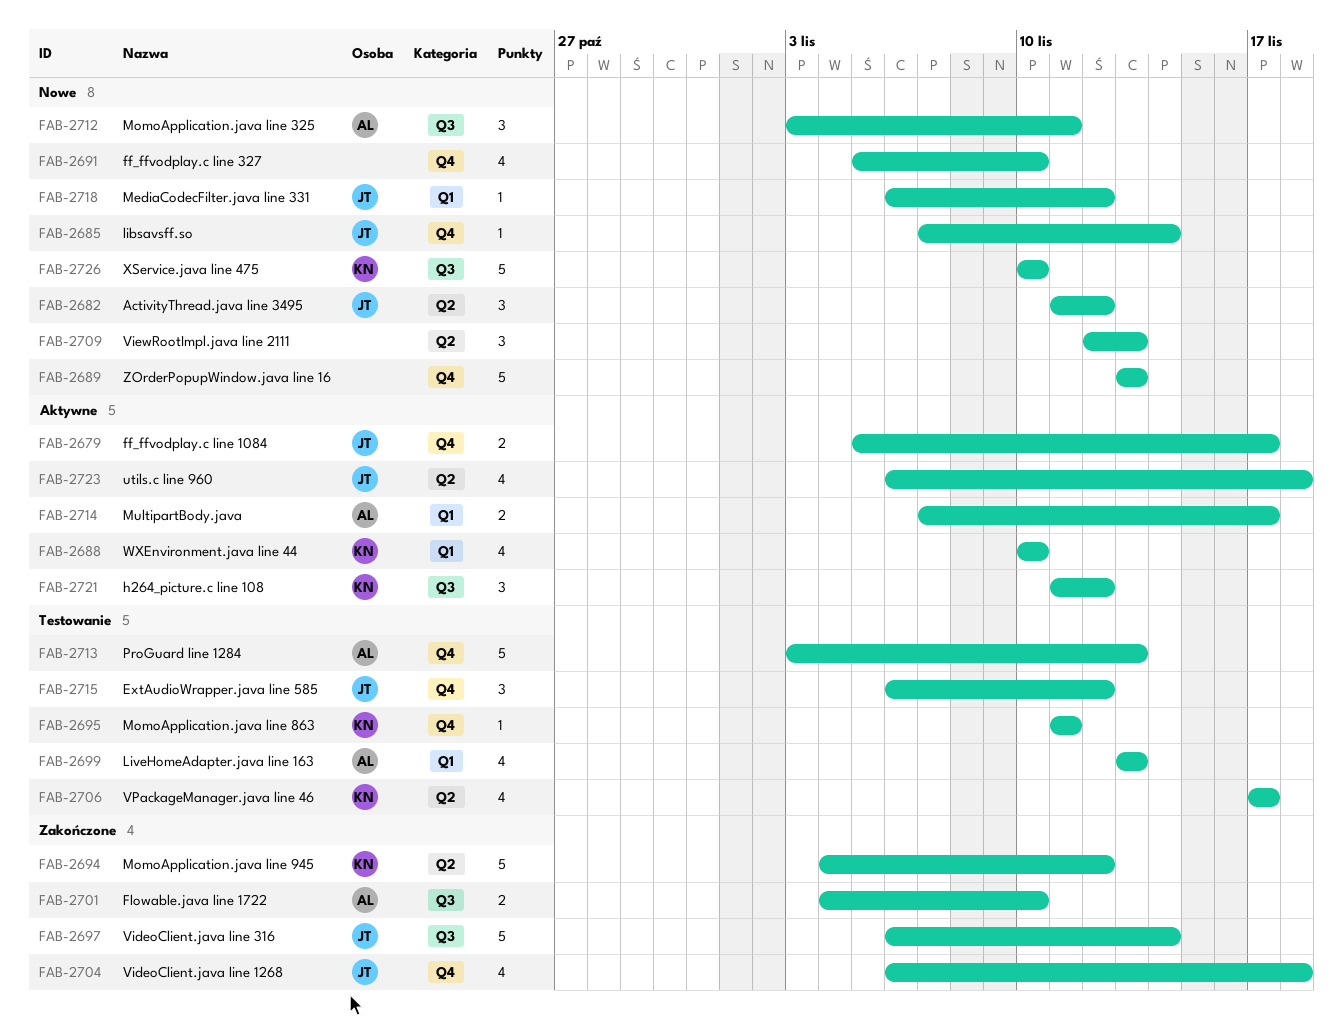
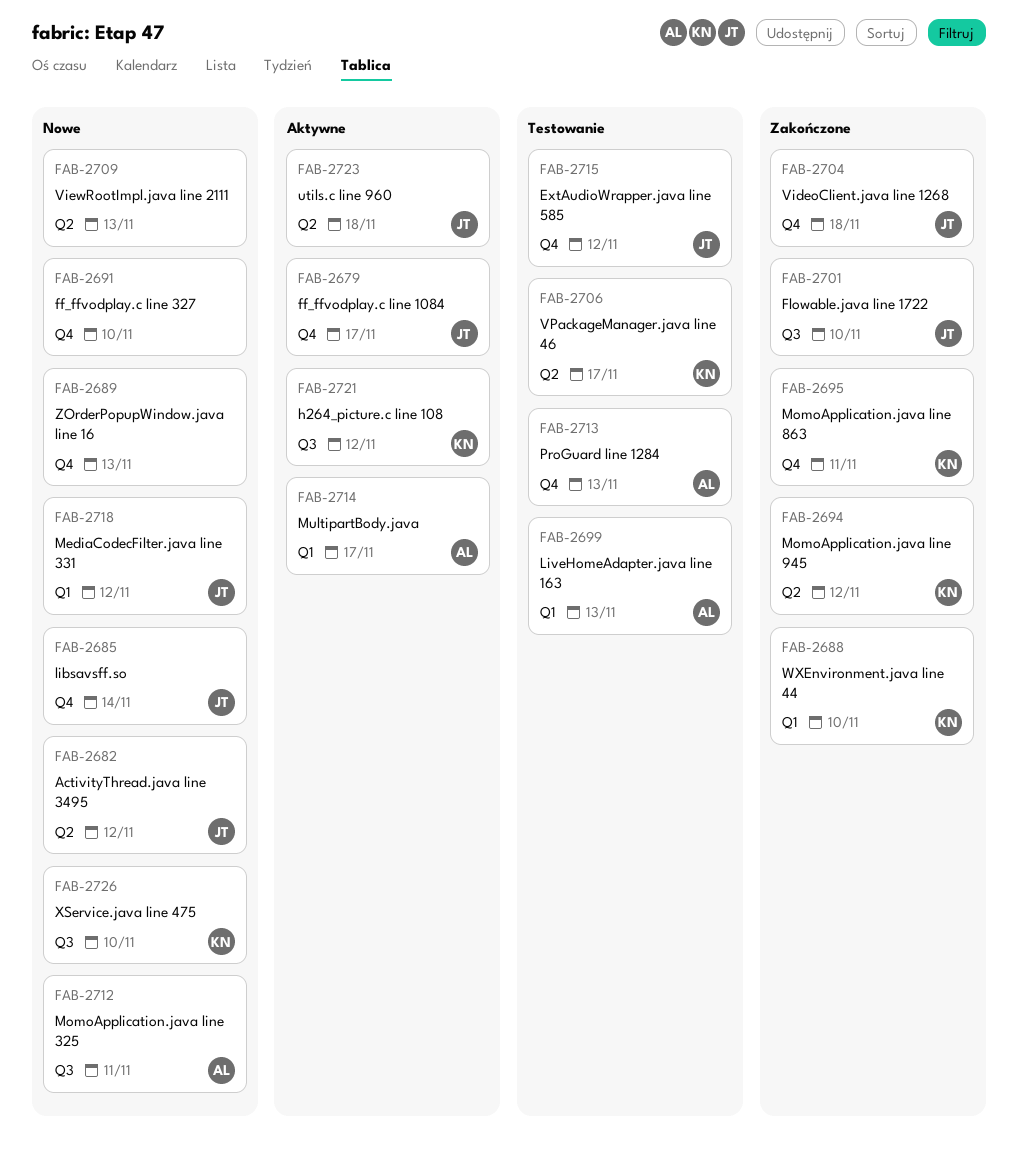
FAB-2688, status: Aktywne -> Zakończone
FAB-2695, status: Testowanie -> Zakończone
FAB-2697: present -> none
FAB-2701, owner: AL -> JT

